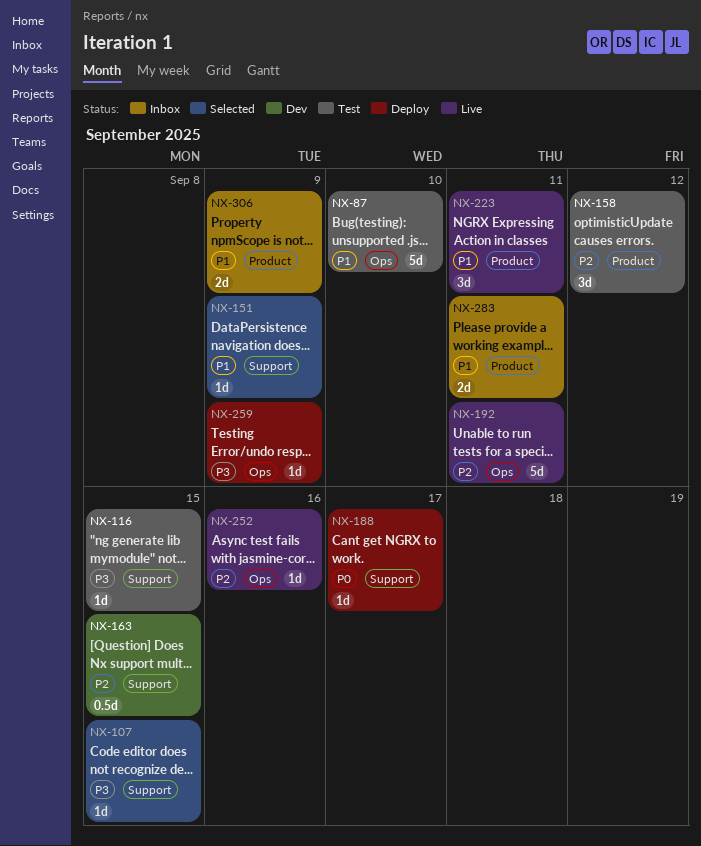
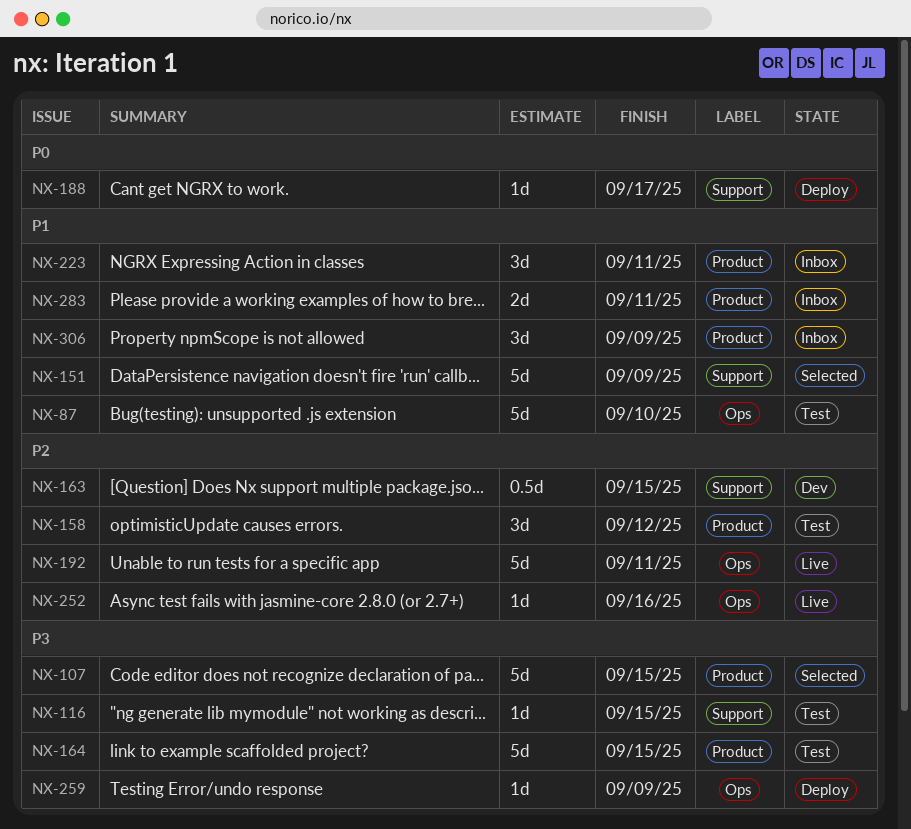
NX-107, label: Support -> Product
NX-107, estimate: 1d -> 5d
NX-151, estimate: 1d -> 5d
NX-164: none -> present
NX-223, status: Live -> Inbox
NX-306, estimate: 2d -> 3d

